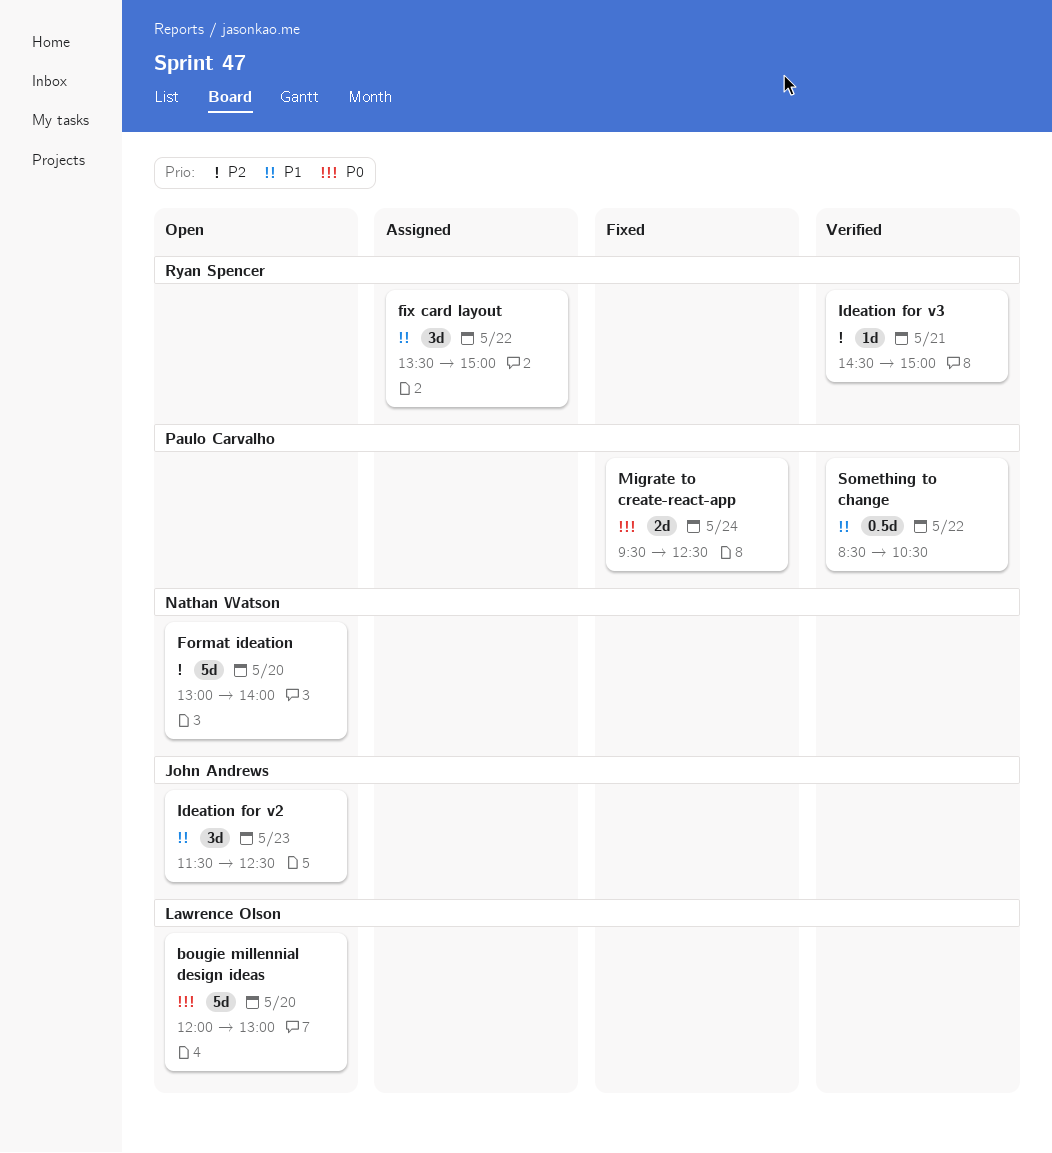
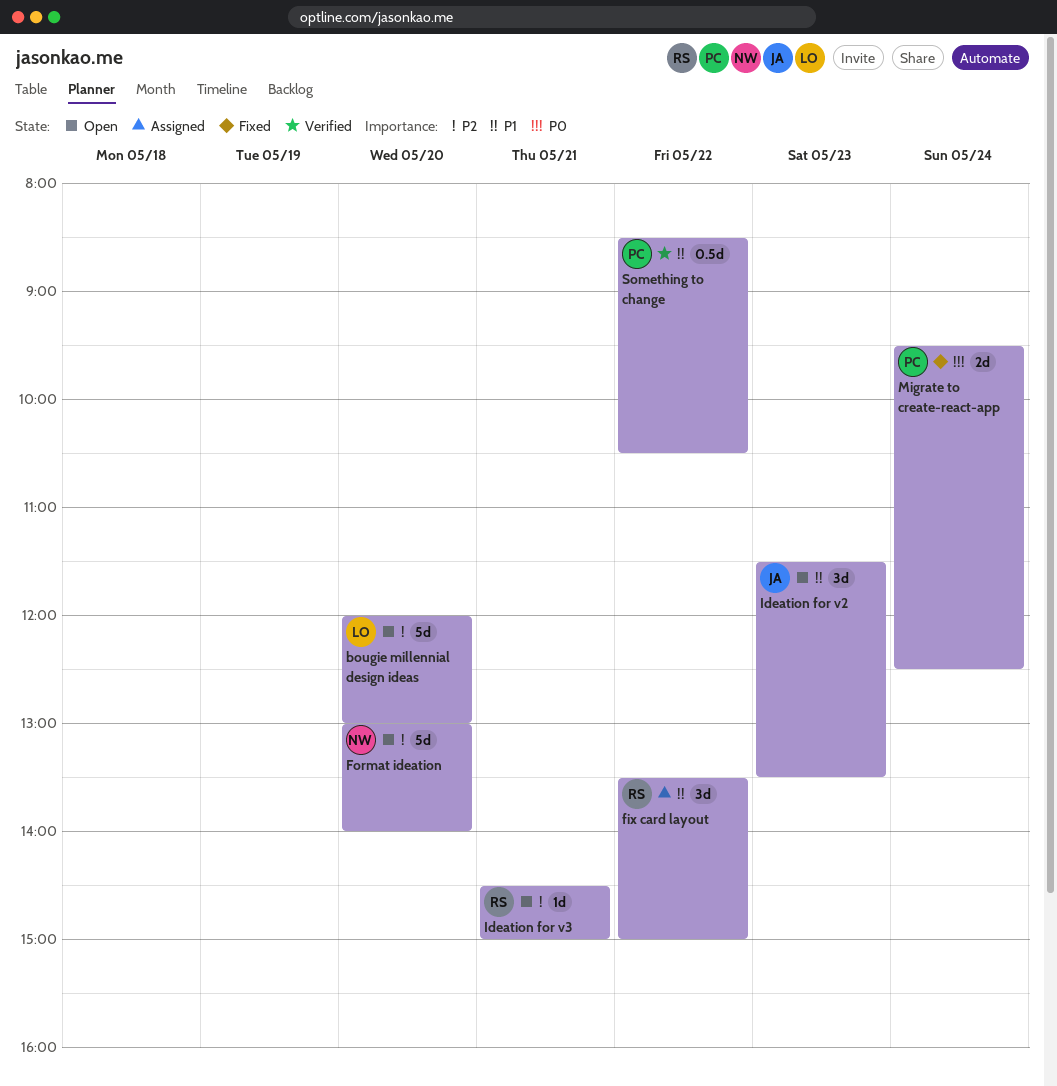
bougie millennial design ideas, priority: P0 -> P2
Ideation for v2, ends: 12:30 -> 13:30
Ideation for v3, status: Verified -> Open

